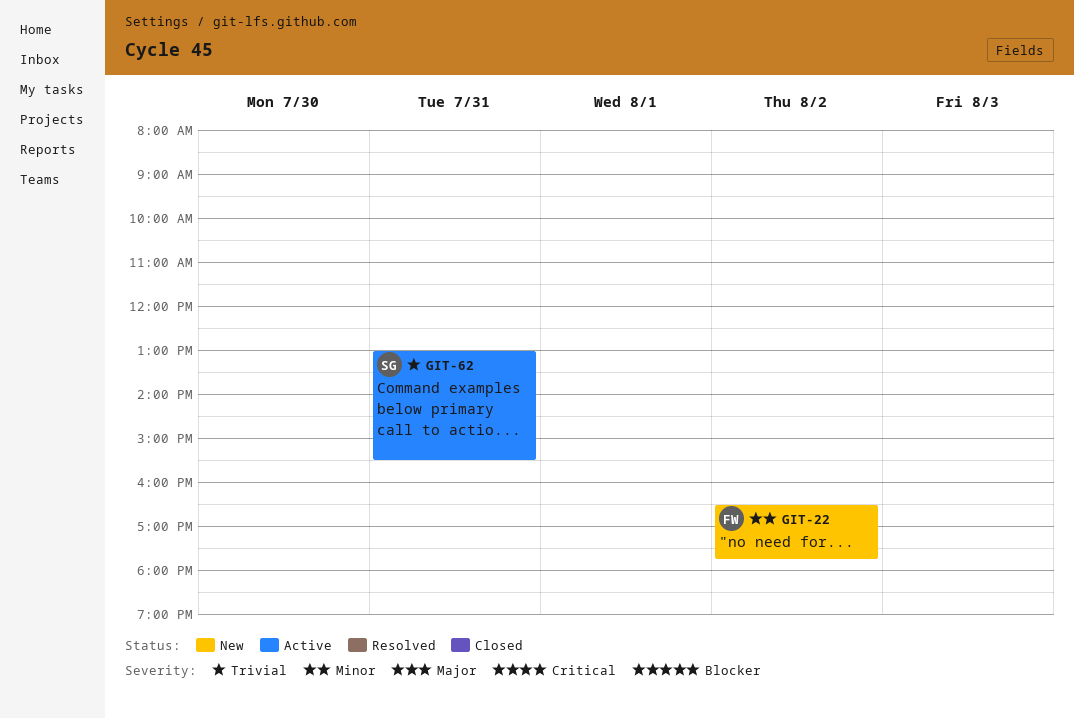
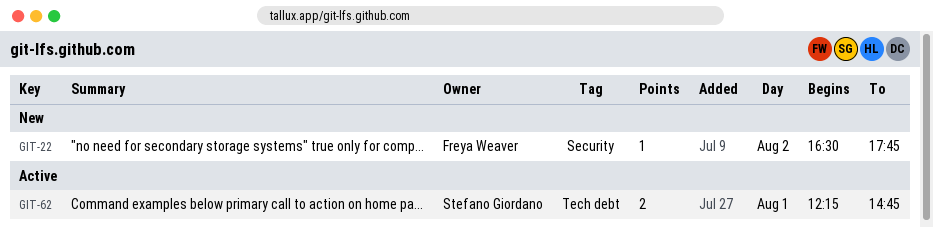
GIT-62, day: Jul 31 -> Aug 1
GIT-62, begins: 13:00 -> 12:15
GIT-62, ends: 15:30 -> 14:45

